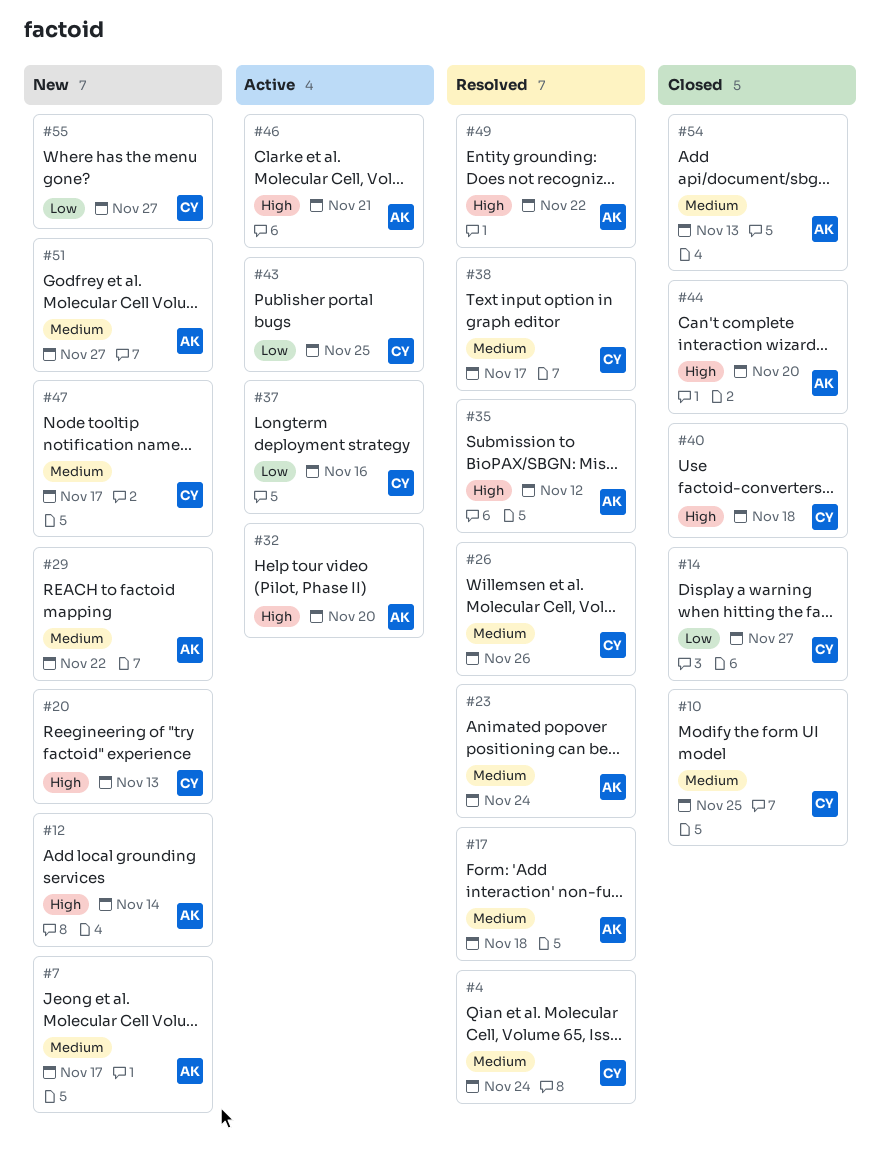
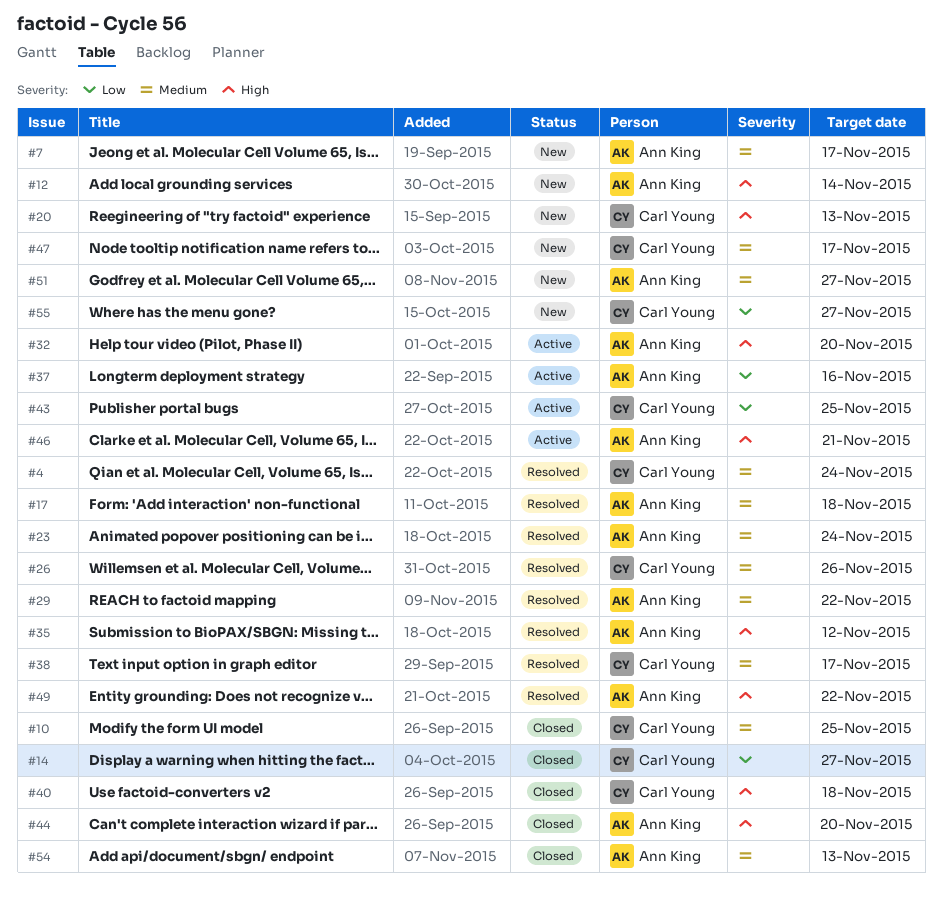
#29, status: New -> Resolved
#37, owner: Carl Young -> Ann King

